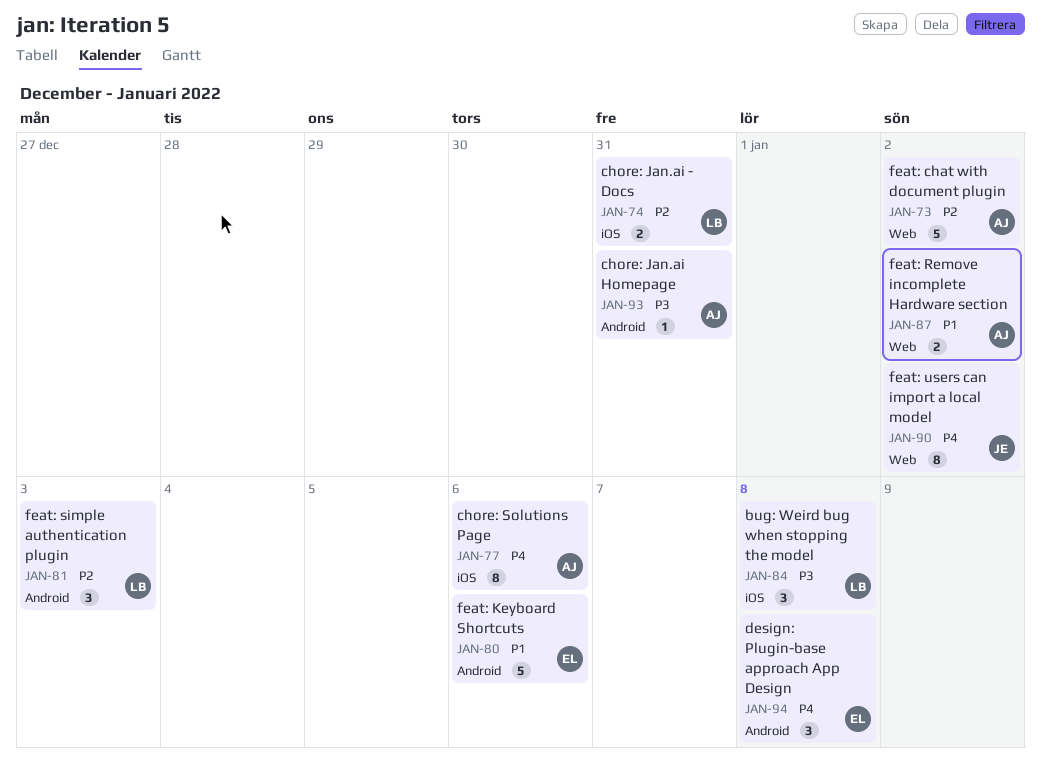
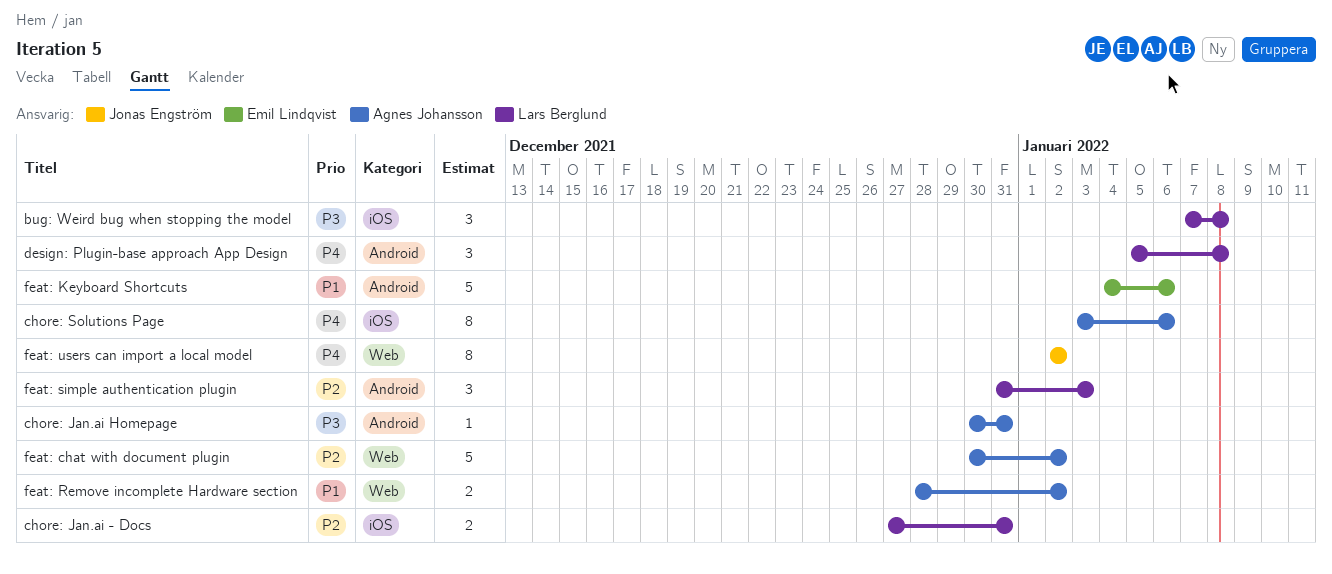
design: Plugin-base approach App Design, owner: Emil Lindqvist -> Lars Berglund

